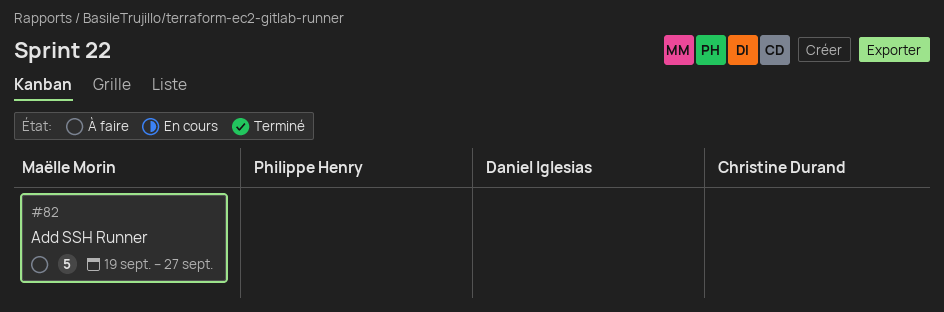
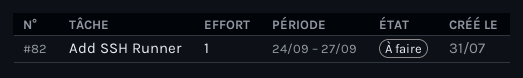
#82, estimate: 5 -> 1
#82, start: Sep 19 -> Sep 24

